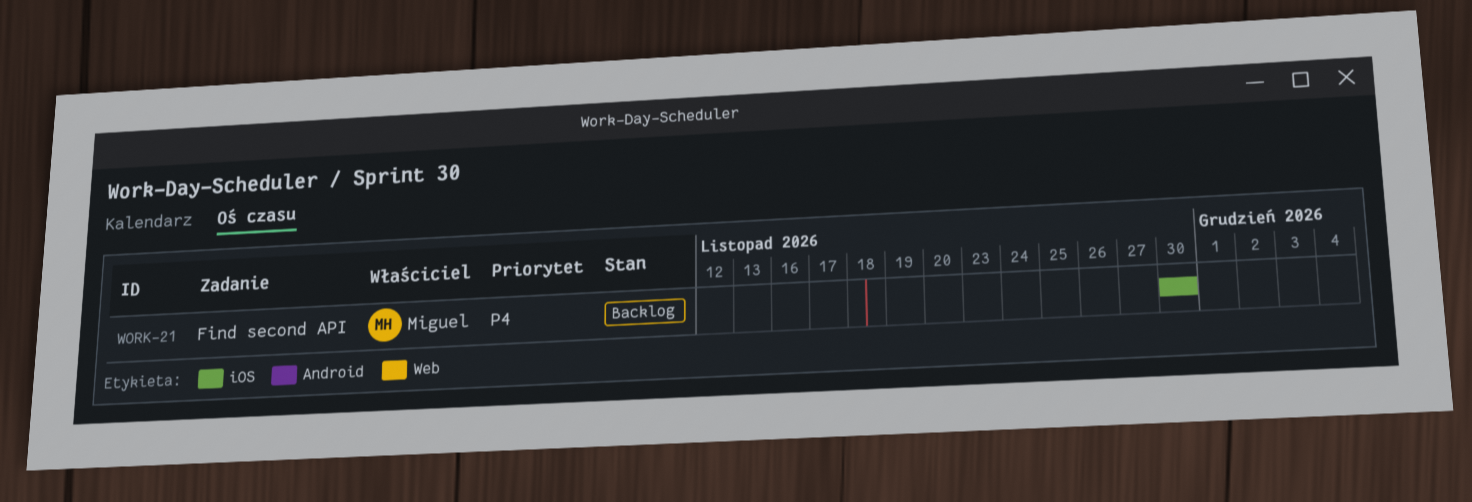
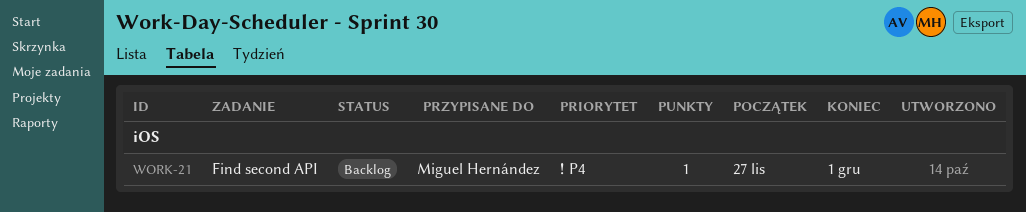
WORK-21, start: Nov 30 -> Nov 27
WORK-21, due: Nov 30 -> Dec 1

